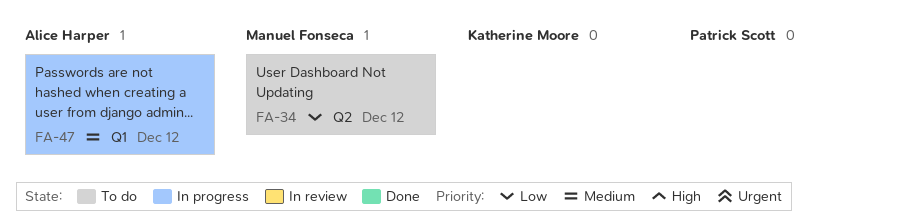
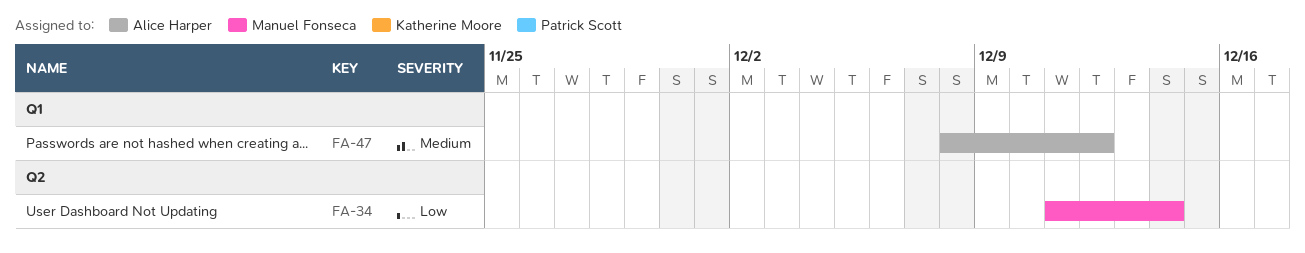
FA-34, due: Dec 12 -> Dec 14

